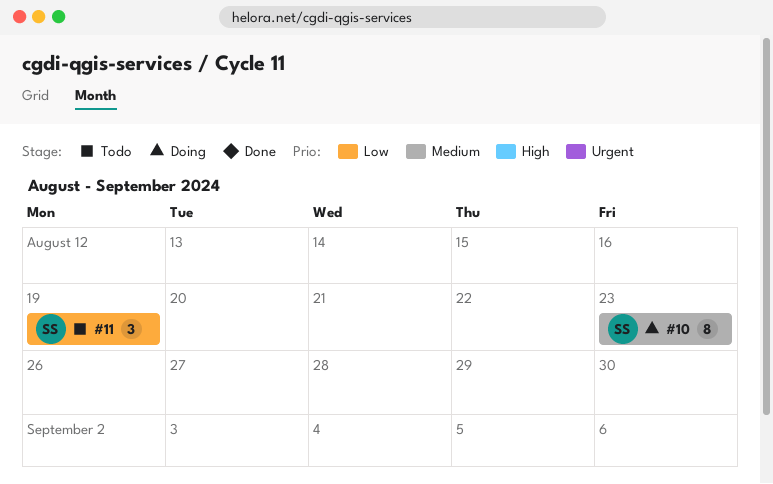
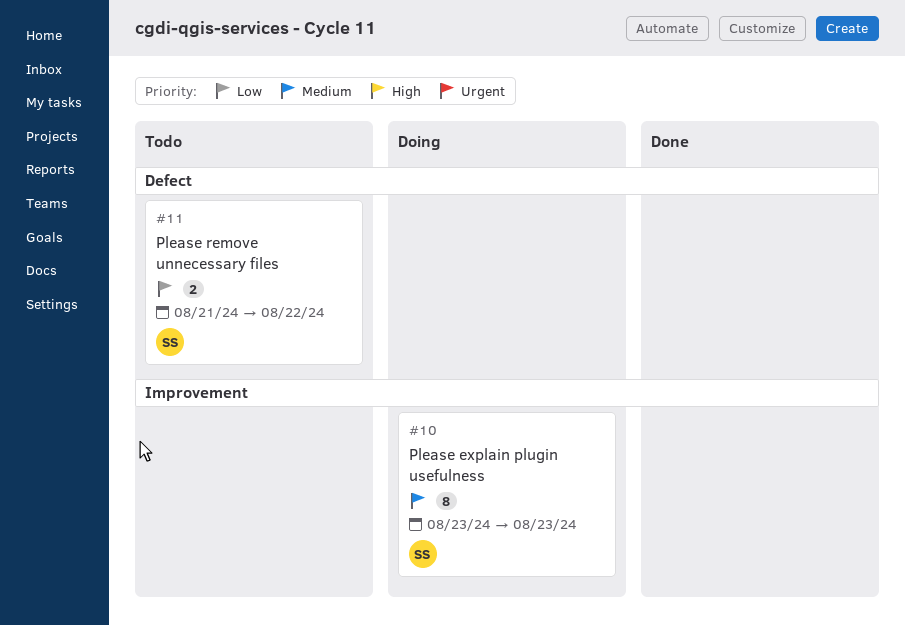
#11, estimate: 3 -> 2
#11, start: Aug 19 -> Aug 21
#11, due: Aug 19 -> Aug 22

